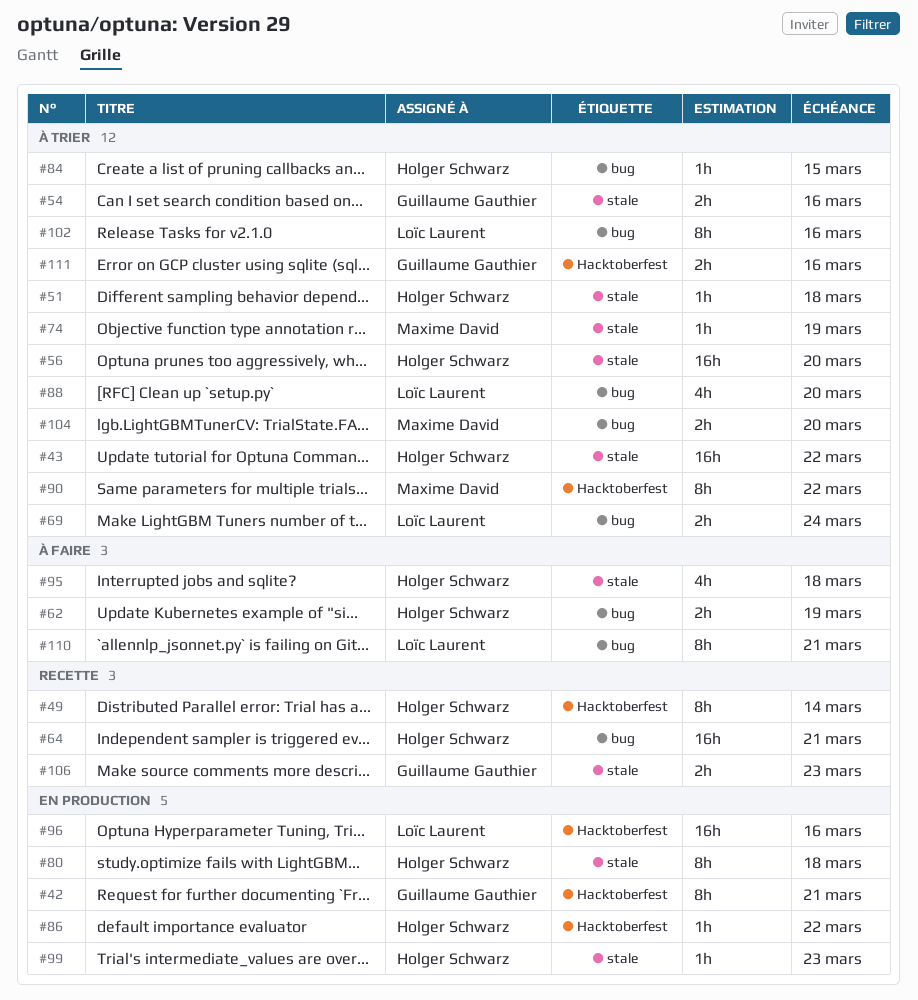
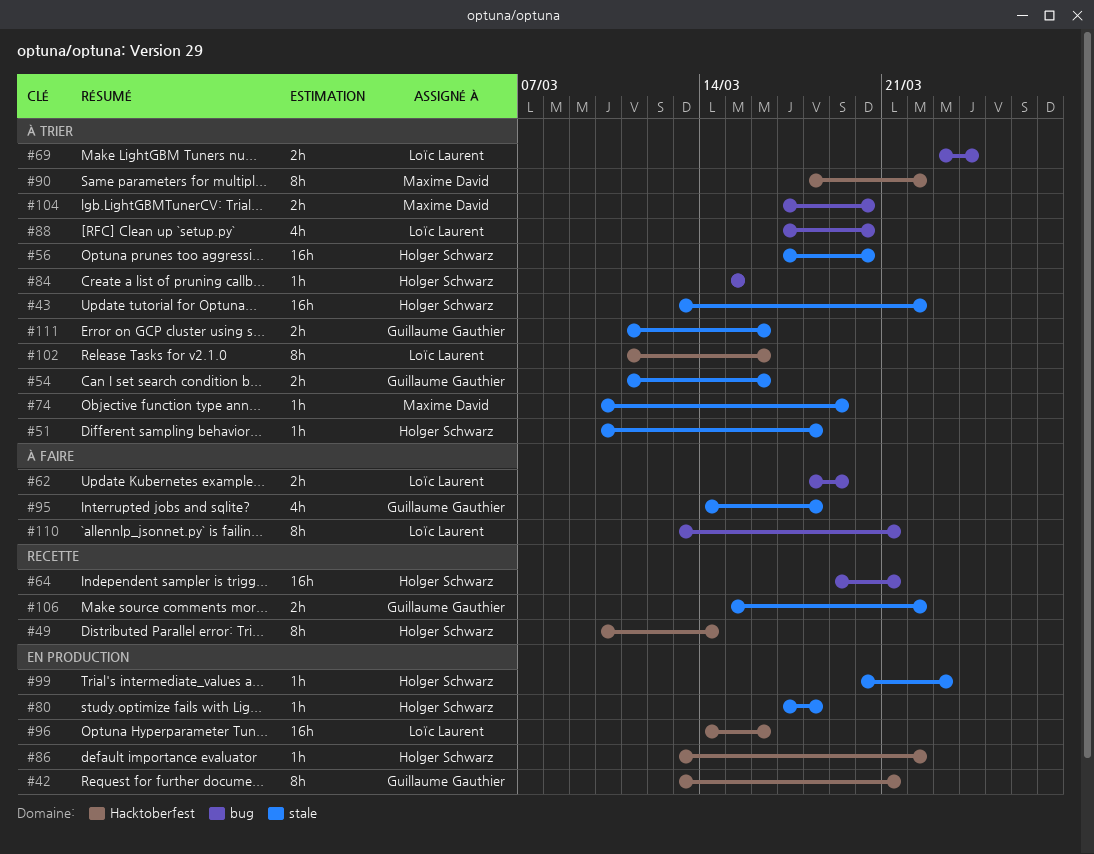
#62, owner: Holger Schwarz -> Loïc Laurent
#80, estimate: 8h -> 1h
#95, owner: Holger Schwarz -> Guillaume Gauthier
#102, label: bug -> Hacktoberfest
#106, due: Mar 23 -> Mar 22
#111, label: Hacktoberfest -> stale

